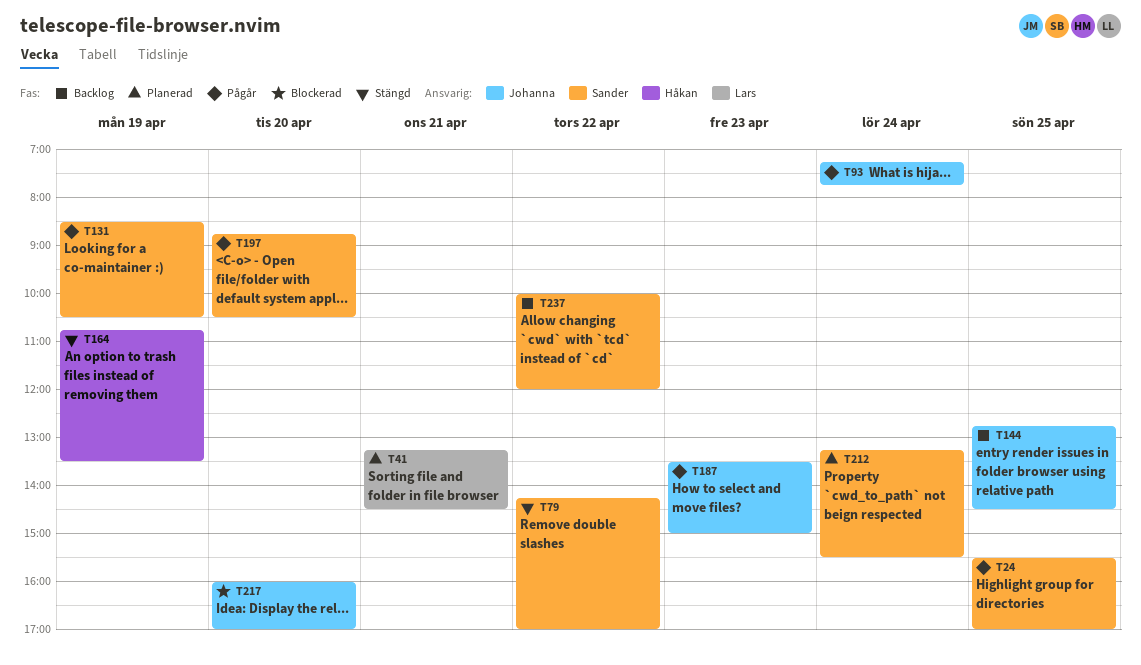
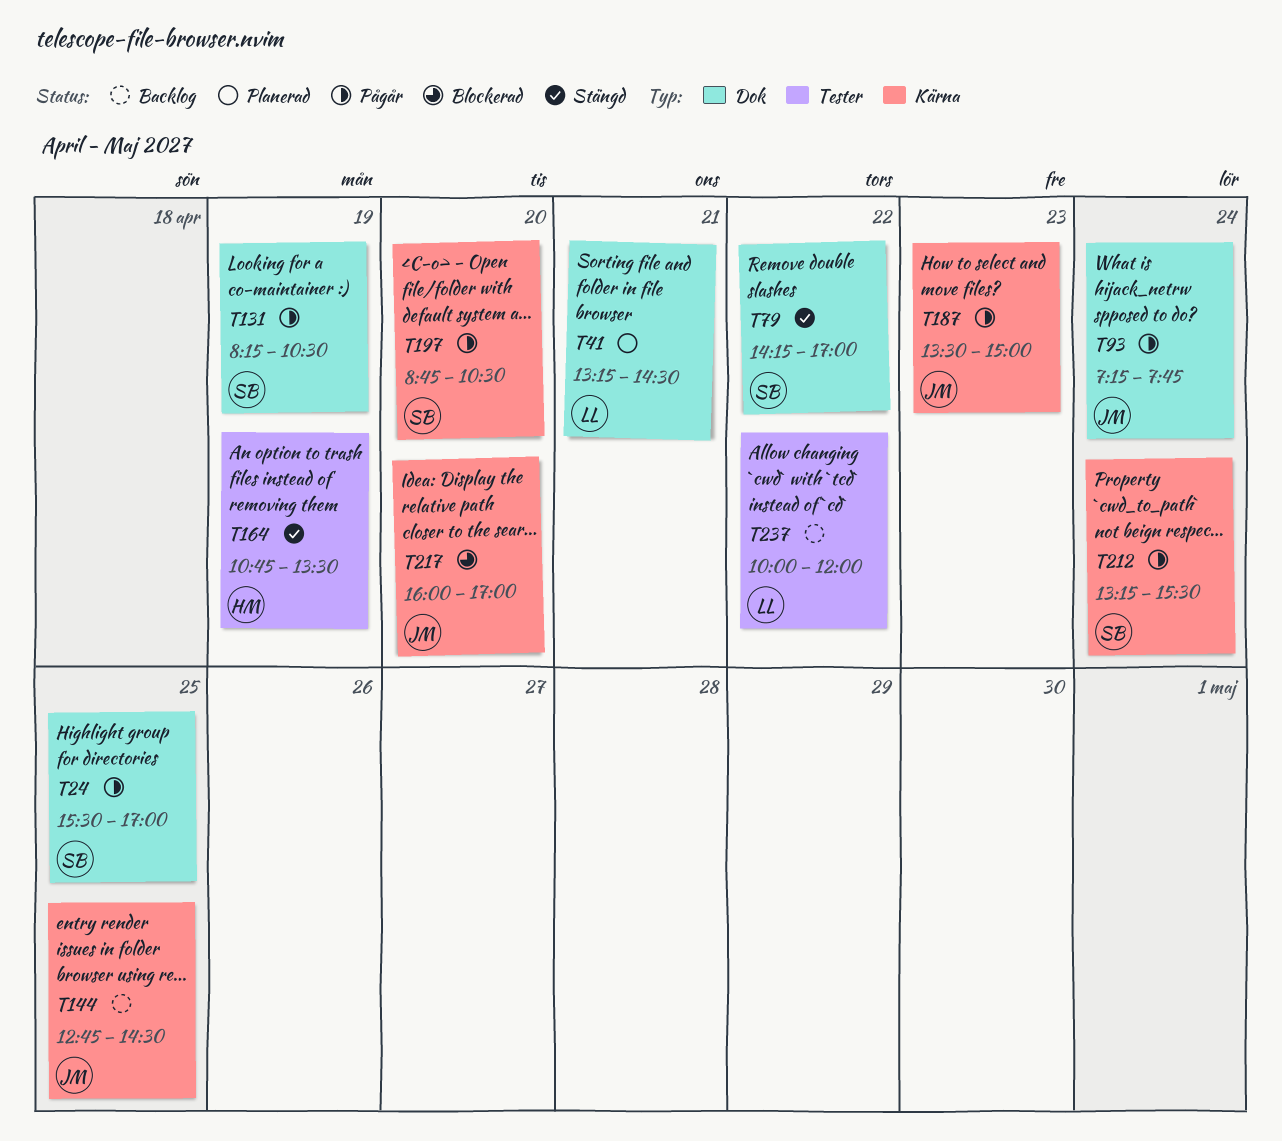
T131, begins: 08:30 -> 08:15
T212, status: Planerad -> Pågår
T237, owner: Sander -> Lars

